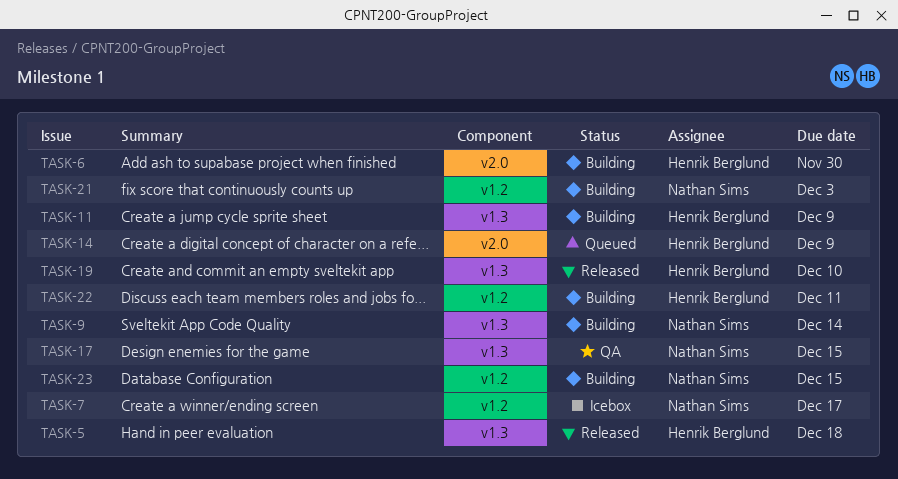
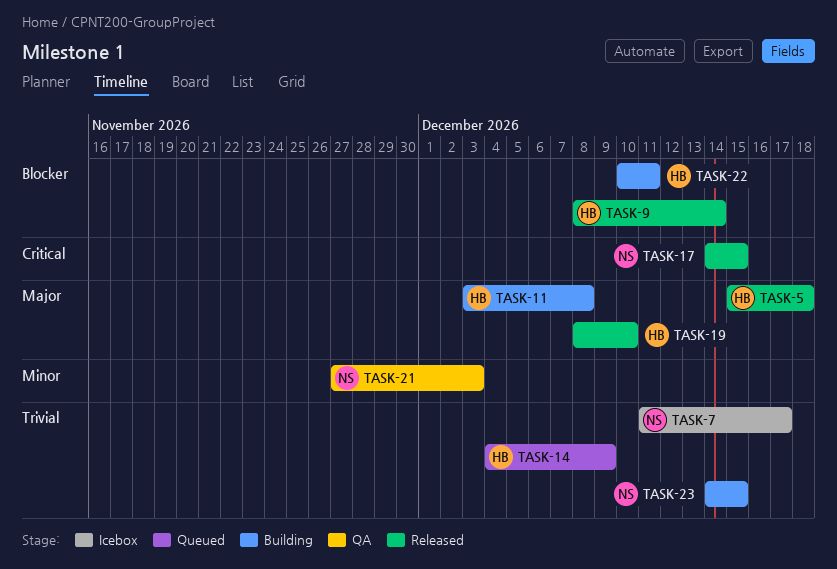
TASK-6: present -> none
TASK-9, status: Building -> Released
TASK-9, owner: Nathan Sims -> Henrik Berglund
TASK-11, due: Dec 9 -> Dec 8
TASK-17, status: QA -> Released
TASK-21, status: Building -> QA

